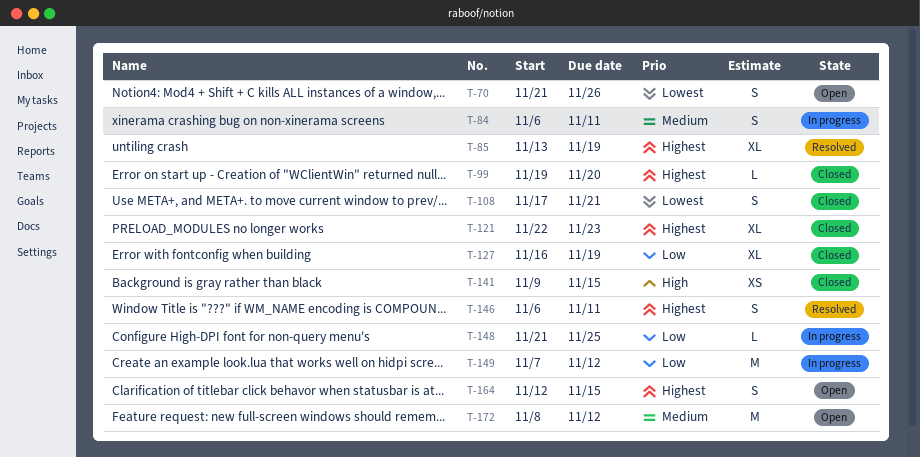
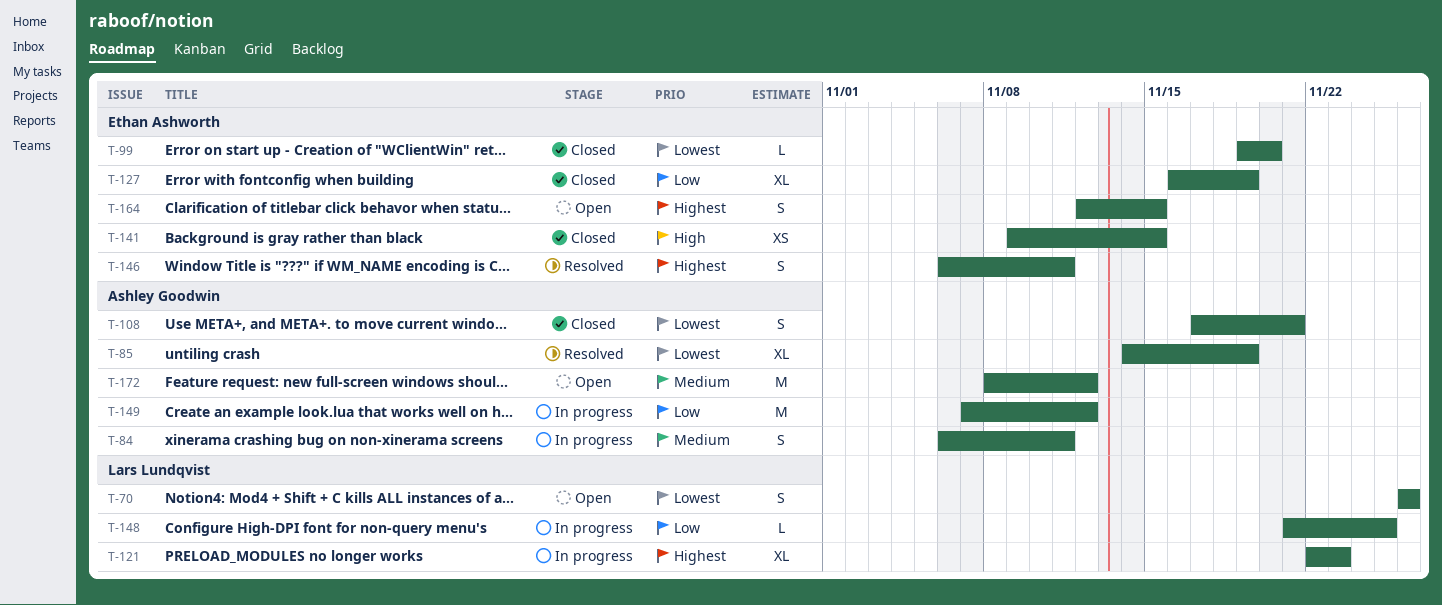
T-70, start: Nov 21 -> Nov 26
T-85, priority: Highest -> Lowest
T-85, start: Nov 13 -> Nov 14
T-99, priority: Highest -> Lowest
T-121, status: Closed -> In progress

